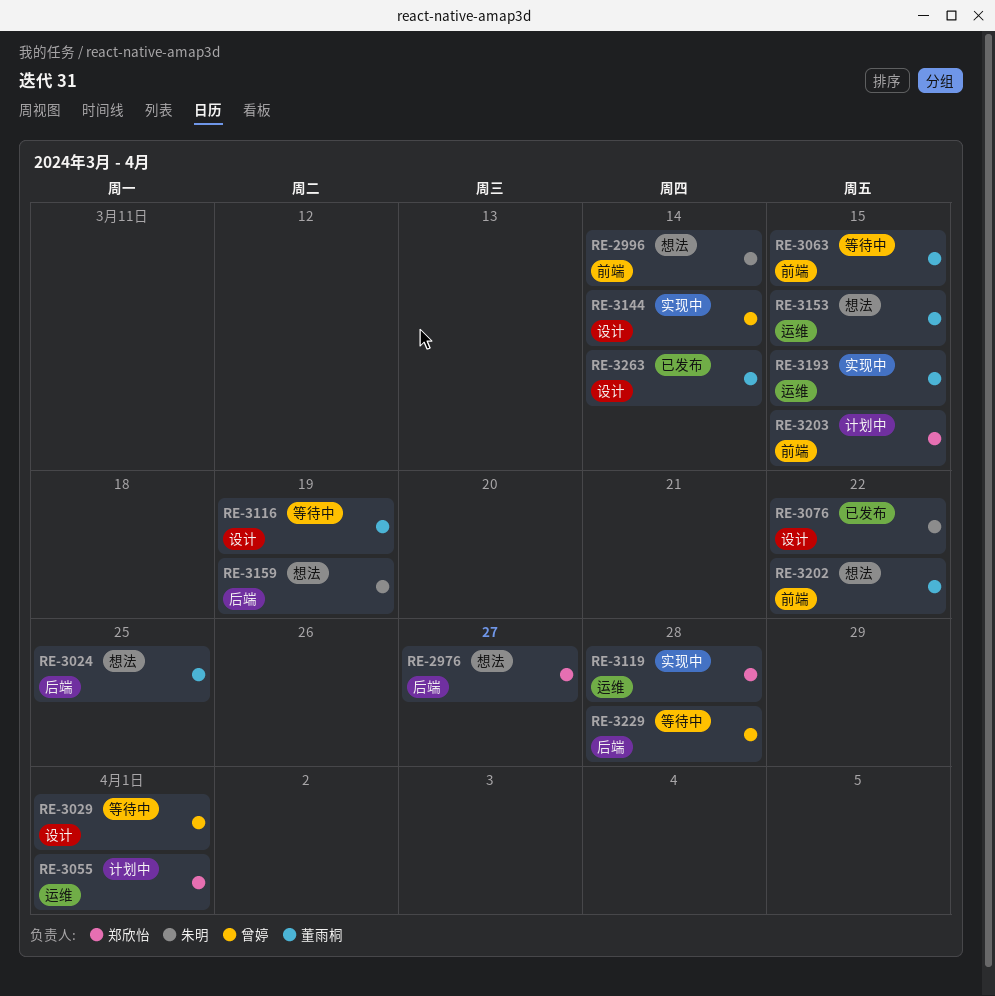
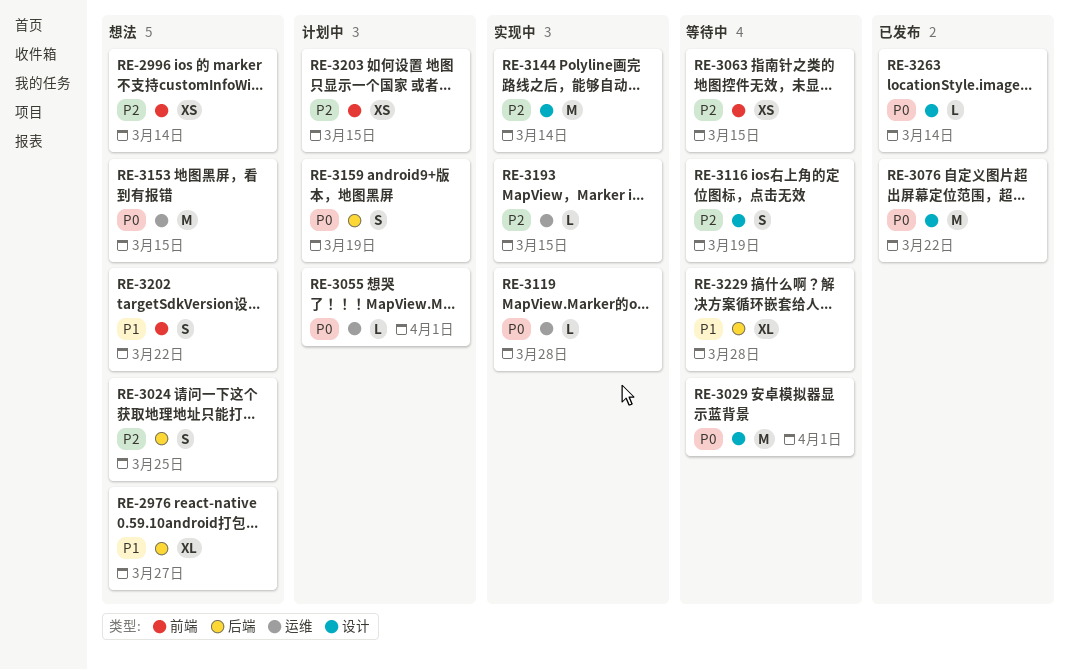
RE-3159, status: 想法 -> 计划中

